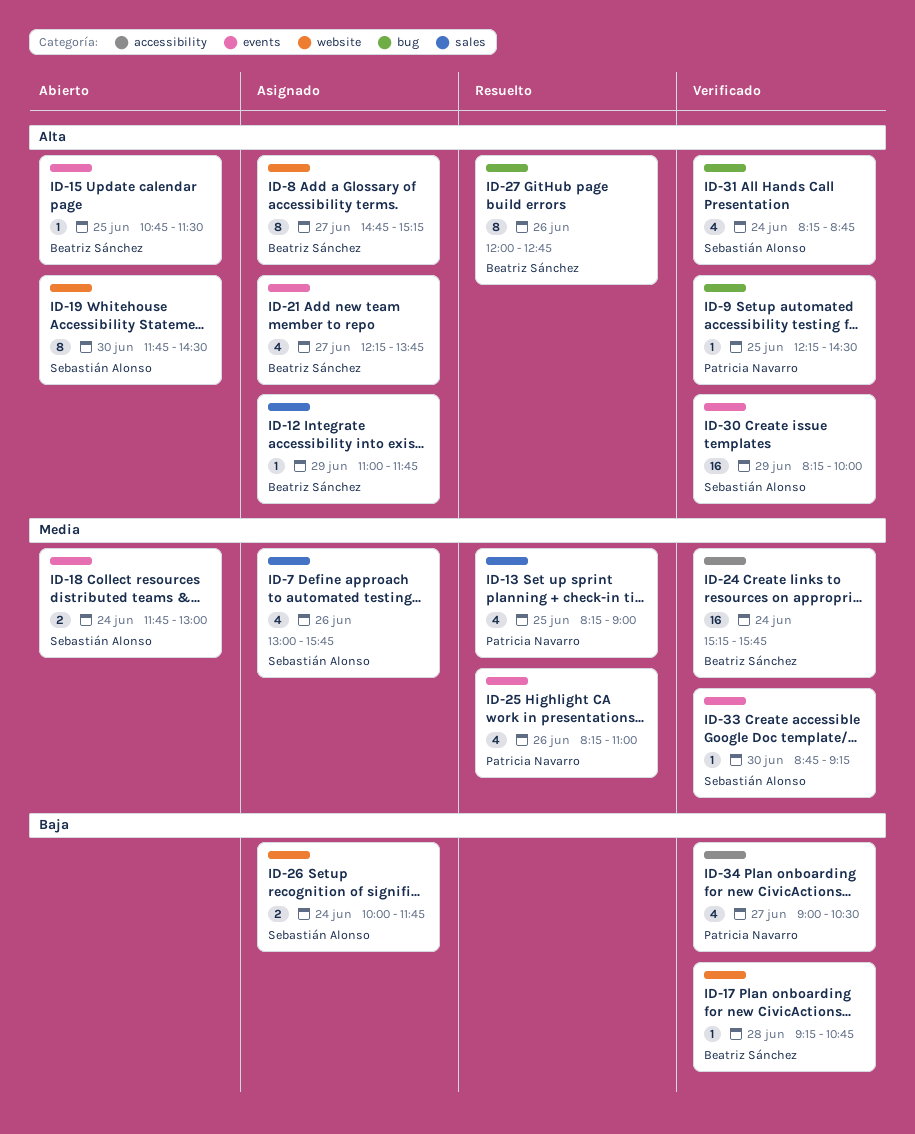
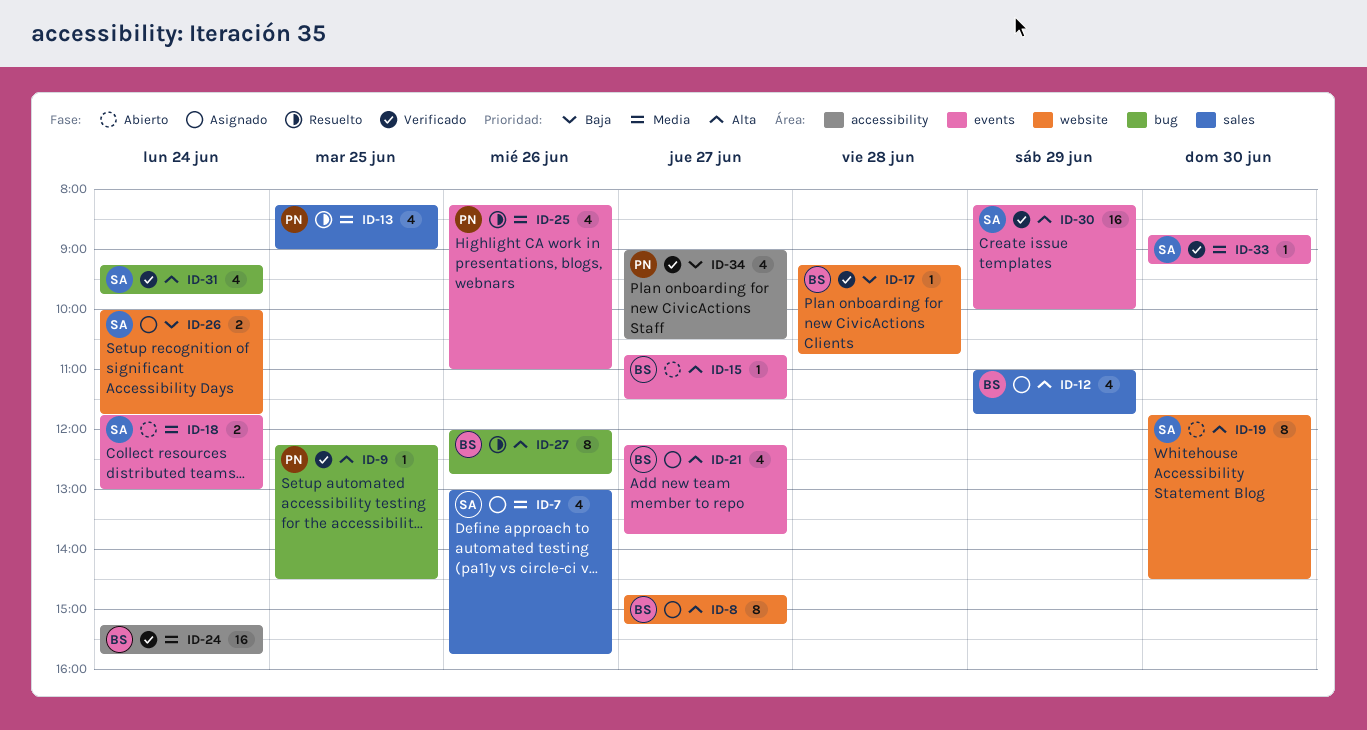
ID-12, estimate: 1 -> 4
ID-15, day: Jun 25 -> Jun 27
ID-31, begins: 08:15 -> 09:15
ID-31, ends: 08:45 -> 09:45

